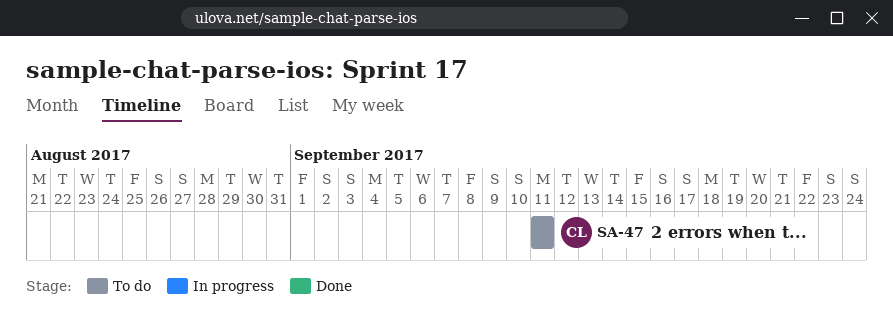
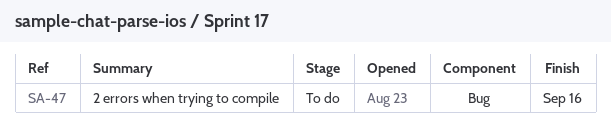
SA-47, due: Sep 11 -> Sep 16

